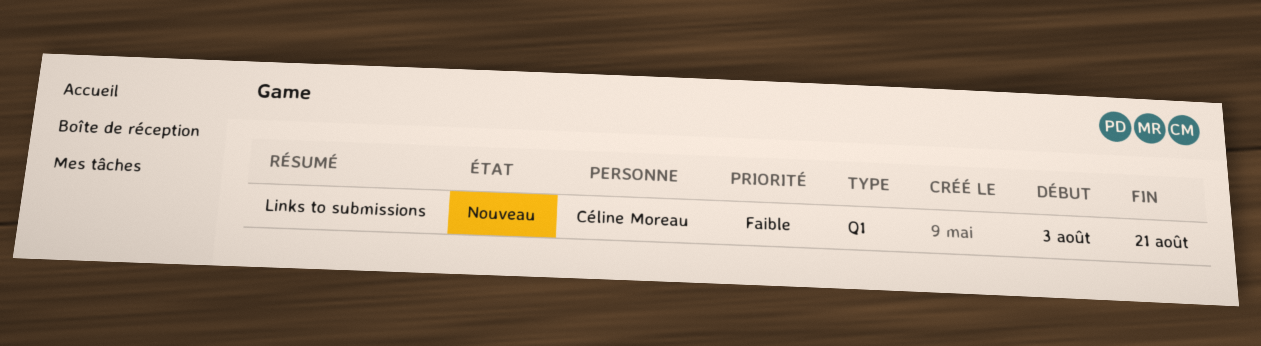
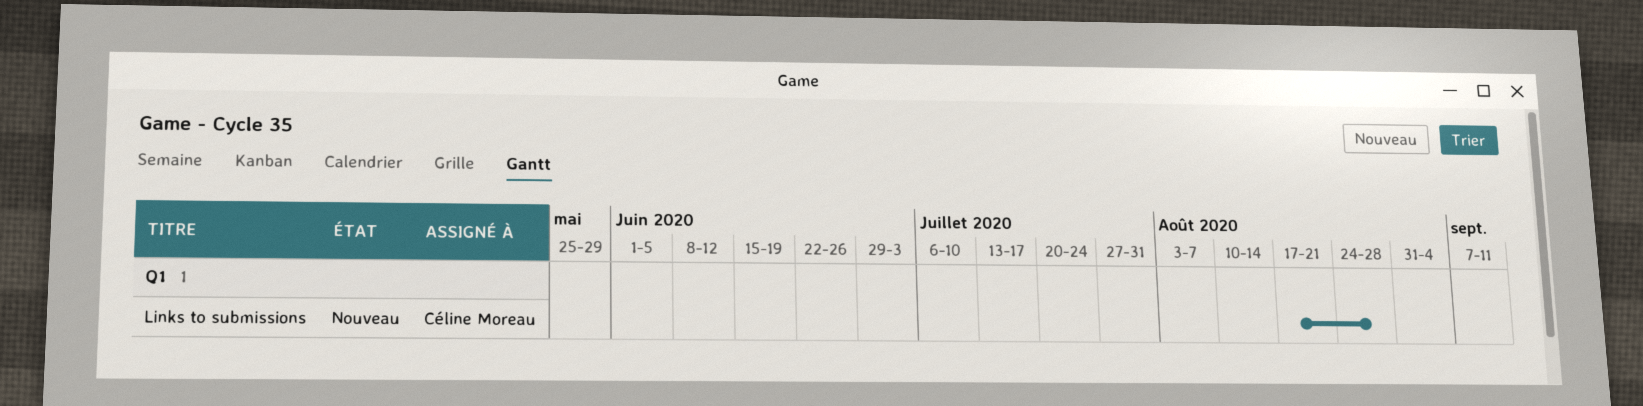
Links to submissions, start: Aug 3 -> Aug 17
Links to submissions, due: Aug 21 -> Aug 28

